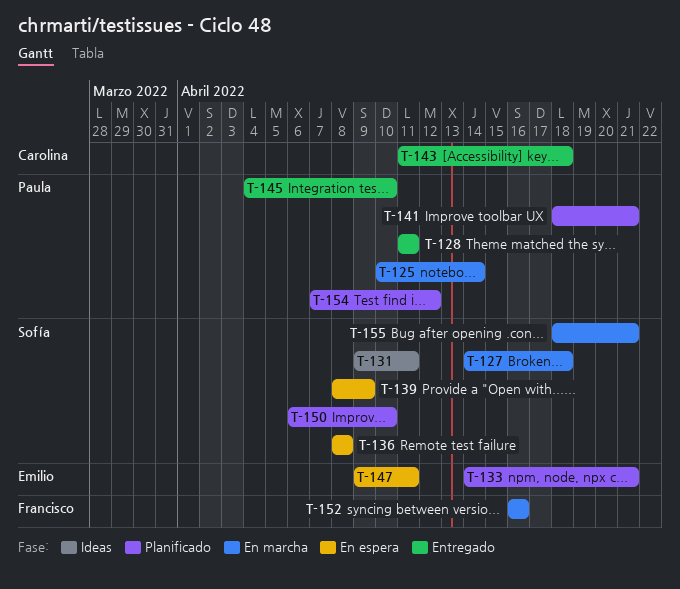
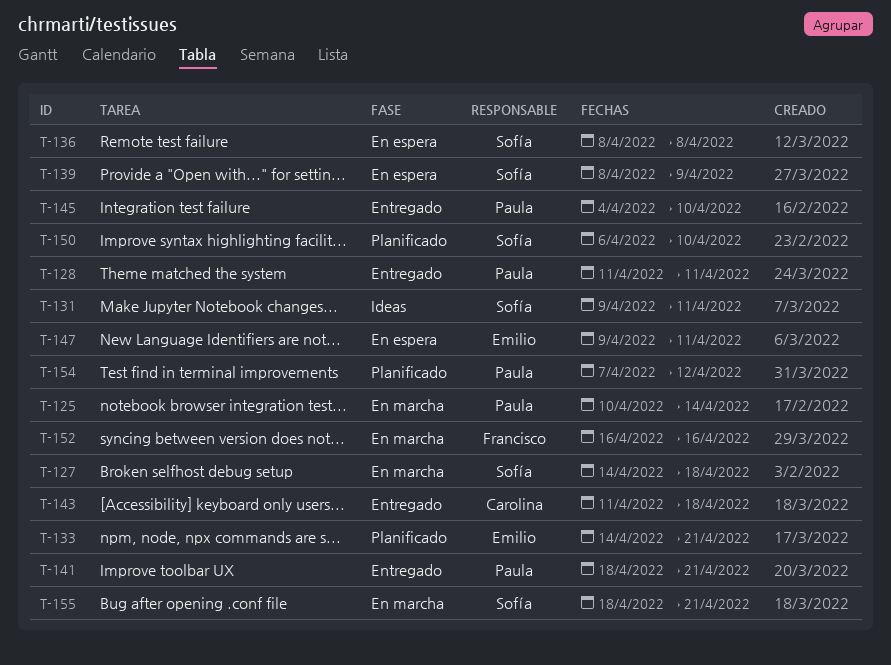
T-141, status: Planificado -> Entregado

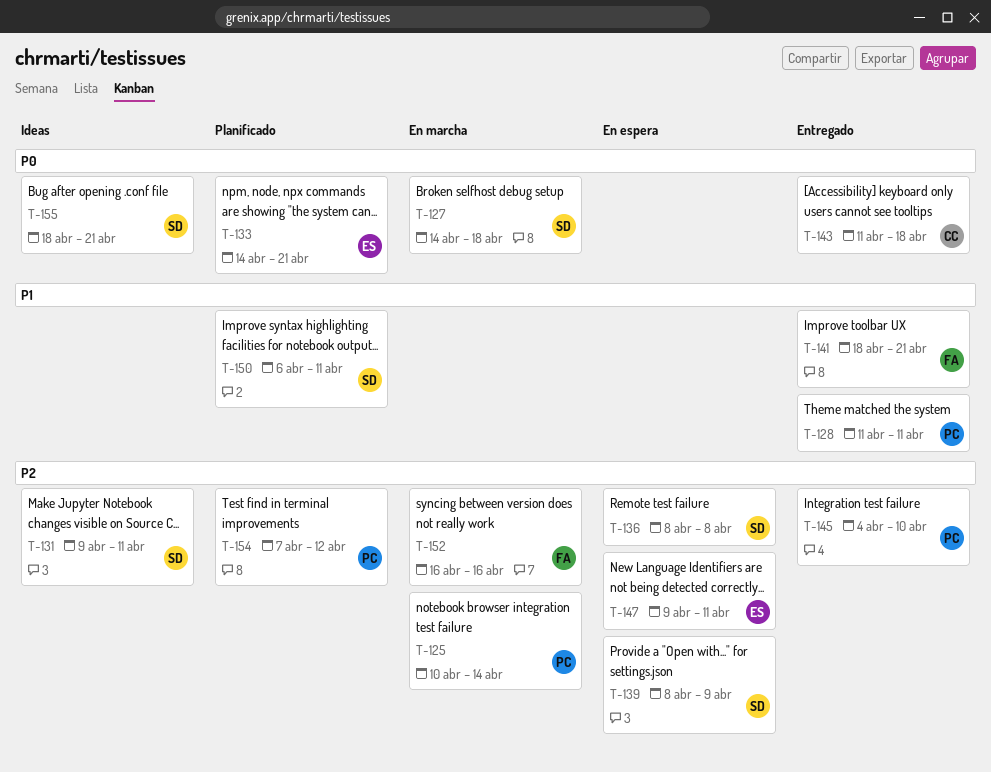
T-141, owner: Paula -> Francisco
T-150, due: Apr 10 -> Apr 11
T-155, status: En marcha -> Ideas

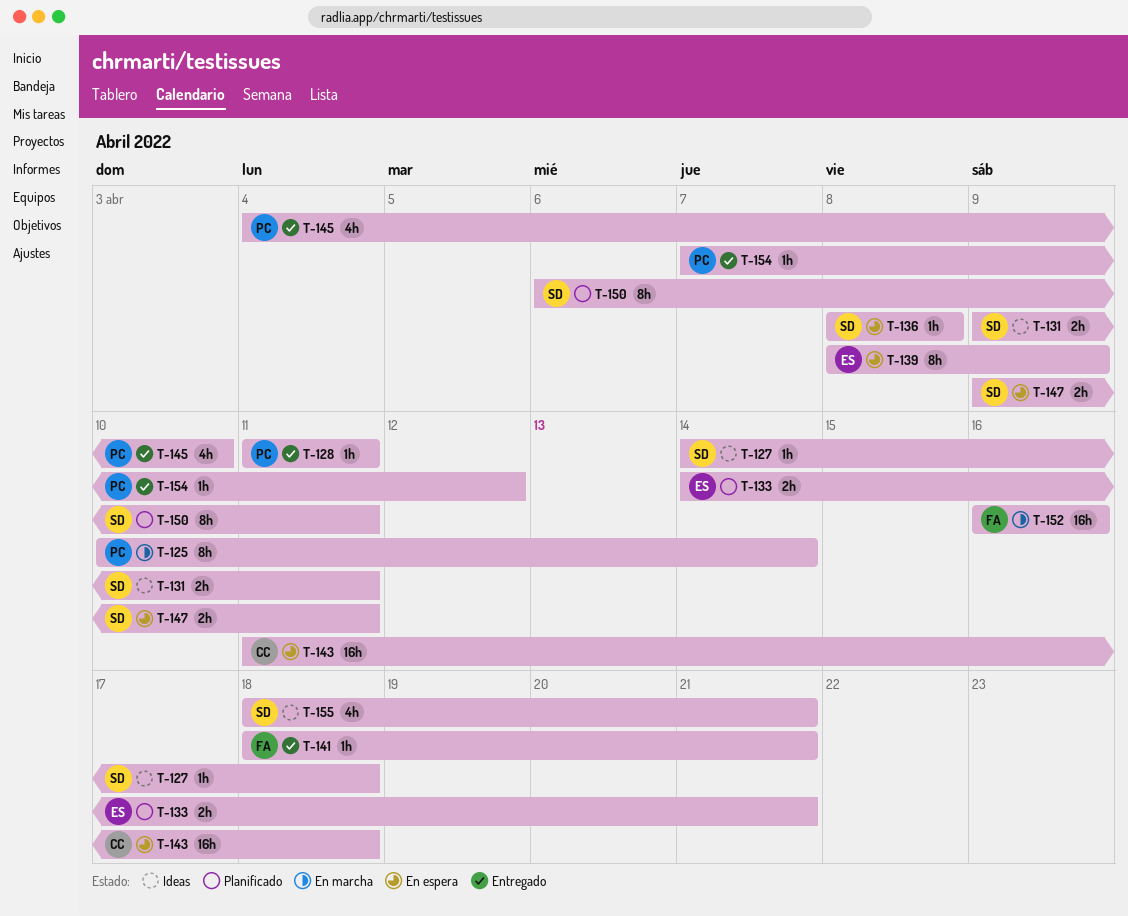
T-127, status: En marcha -> Ideas
T-139, owner: SD -> ES
T-143, status: Entregado -> En espera
T-147, owner: ES -> SD
T-154, status: Planificado -> Entregado

